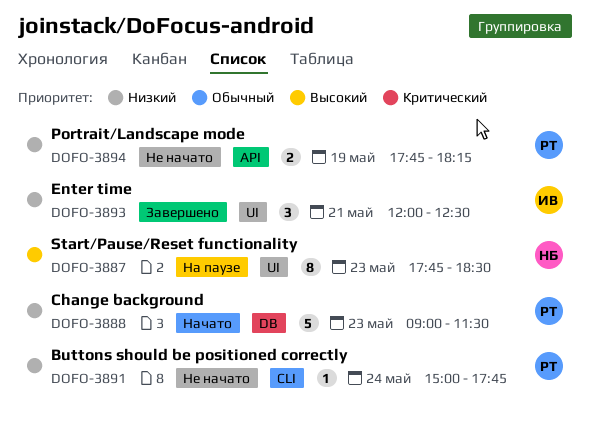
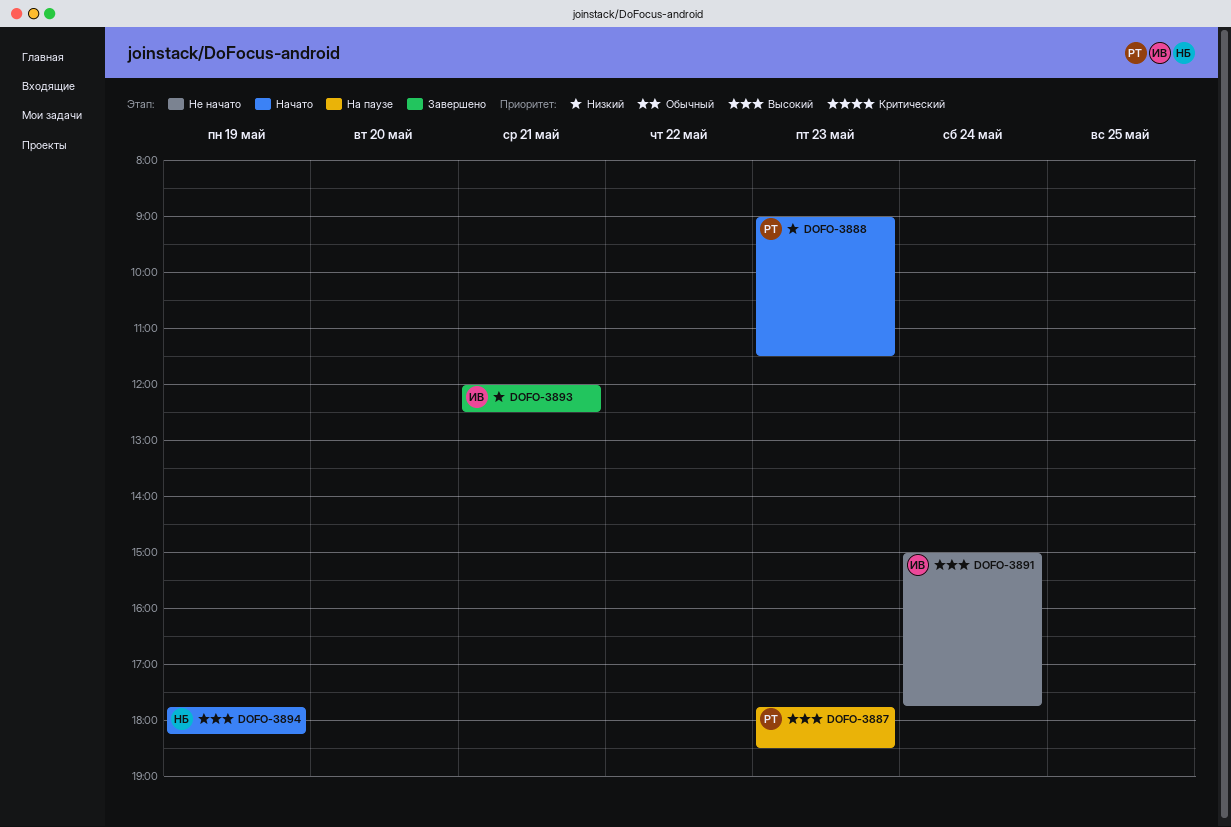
DOFO-3887, owner: НБ -> РТ
DOFO-3891, owner: РТ -> ИВ
DOFO-3891, priority: Низкий -> Высокий
DOFO-3894, status: Не начато -> Начато
DOFO-3894, owner: РТ -> НБ
DOFO-3894, priority: Низкий -> Высокий

